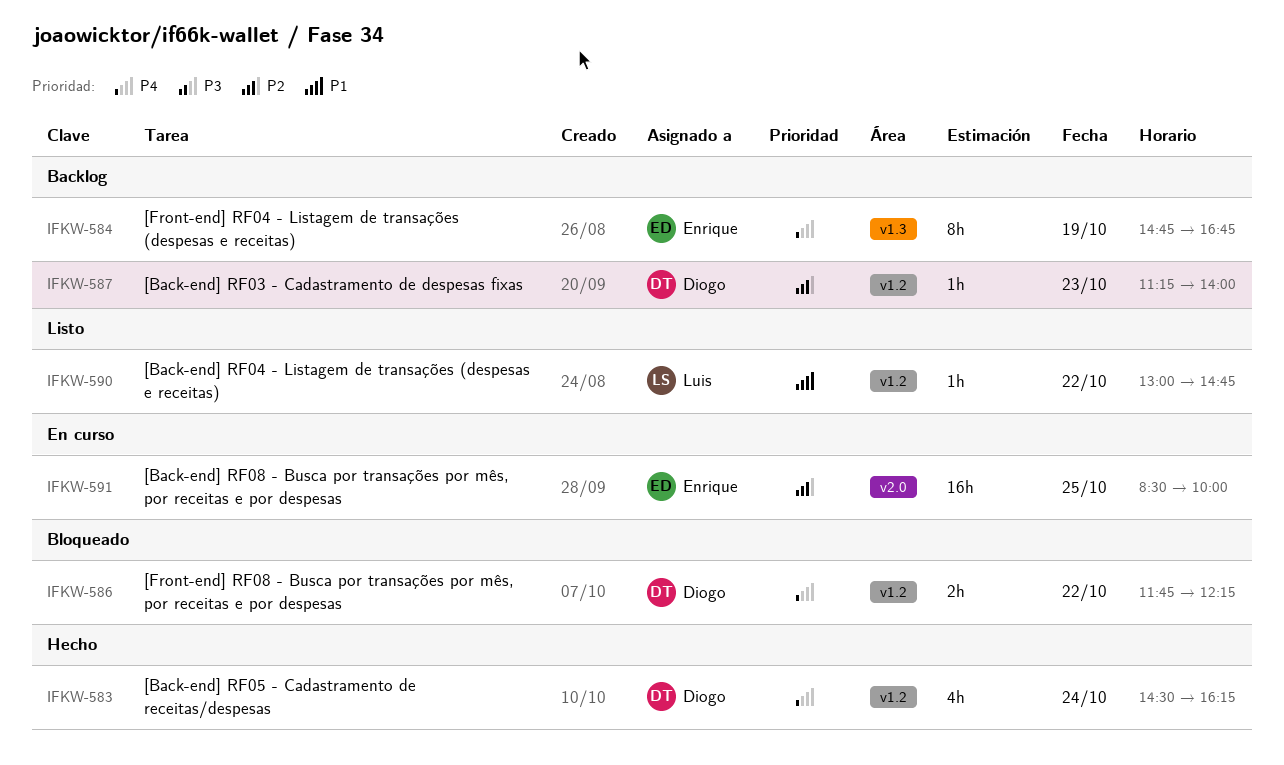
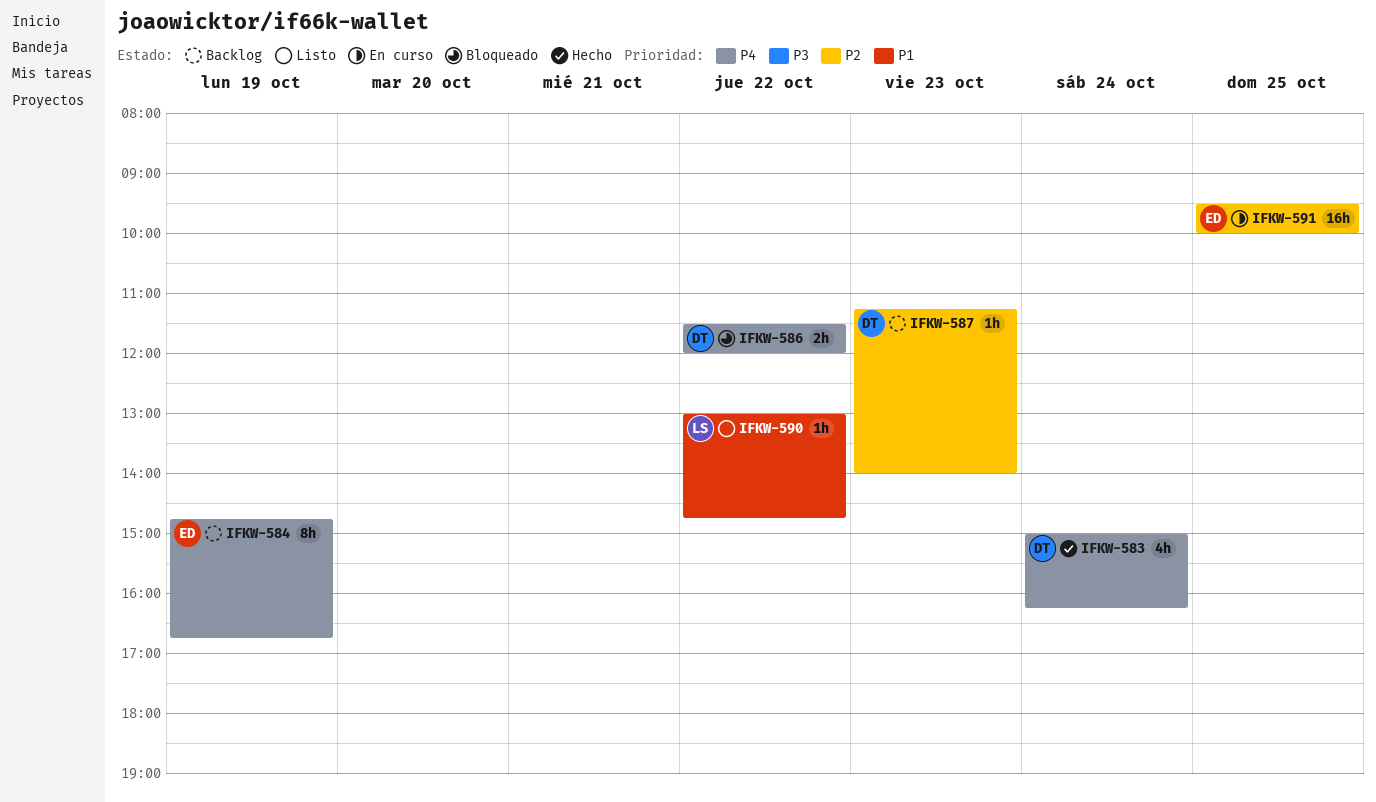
IFKW-583, begins: 14:30 -> 15:00
IFKW-586, begins: 11:45 -> 11:30
IFKW-586, ends: 12:15 -> 12:00
IFKW-591, begins: 08:30 -> 09:30

